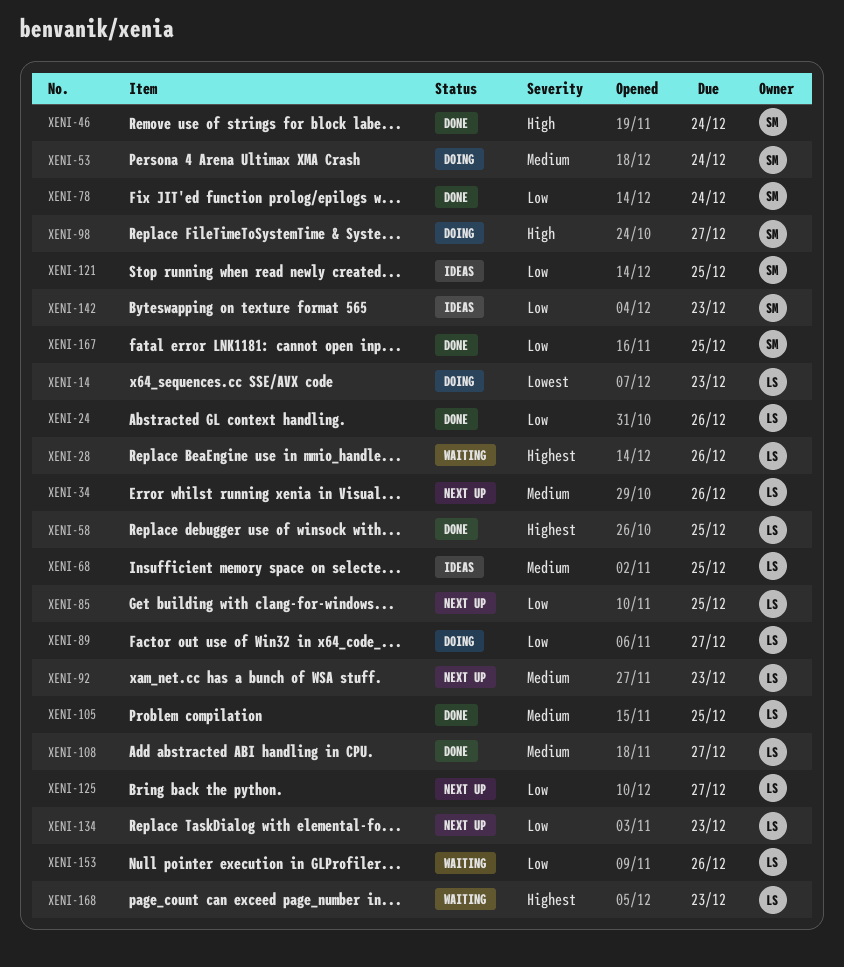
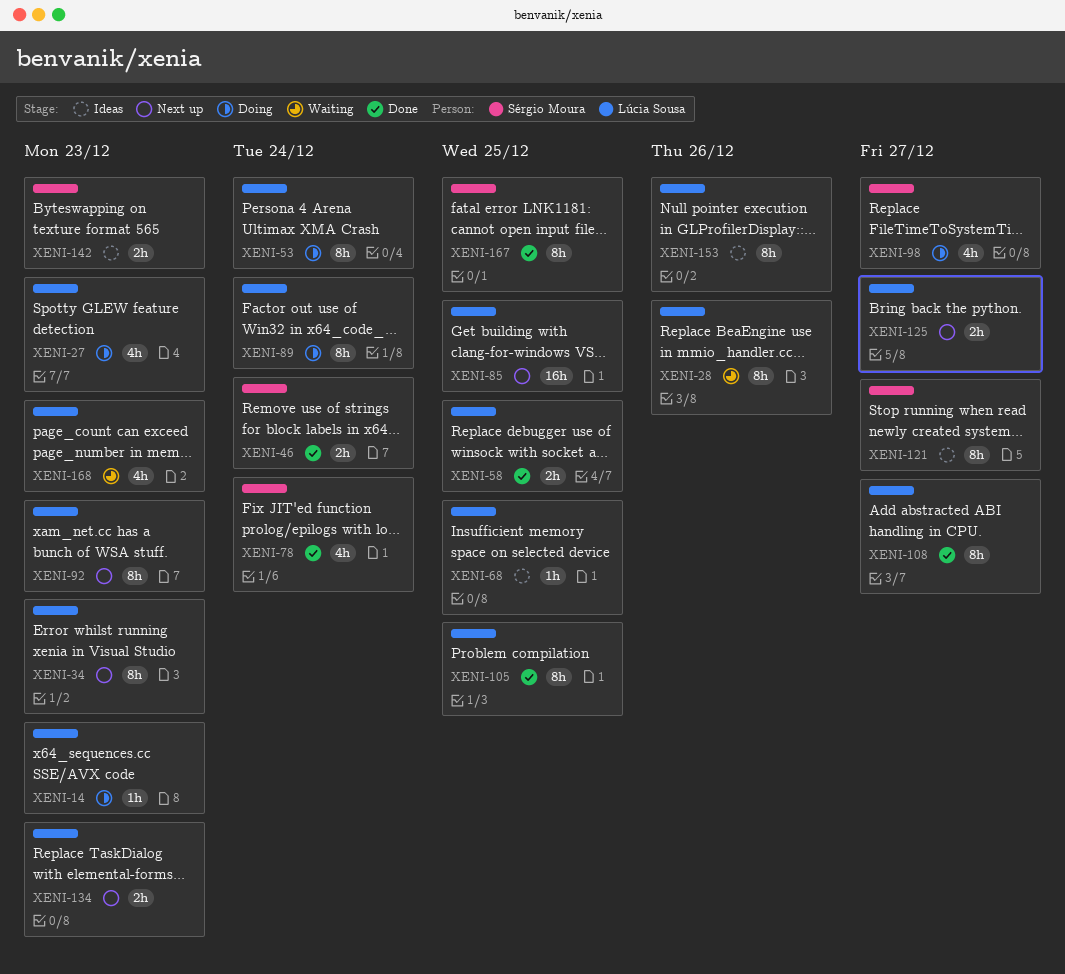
XENI-24: present -> none
XENI-27: none -> present
XENI-34, due: Dec 26 -> Dec 23
XENI-53, owner: Sérgio Moura -> Lúcia Sousa
XENI-89, due: Dec 27 -> Dec 24
XENI-121, due: Dec 25 -> Dec 27
XENI-153, status: Waiting -> Ideas

